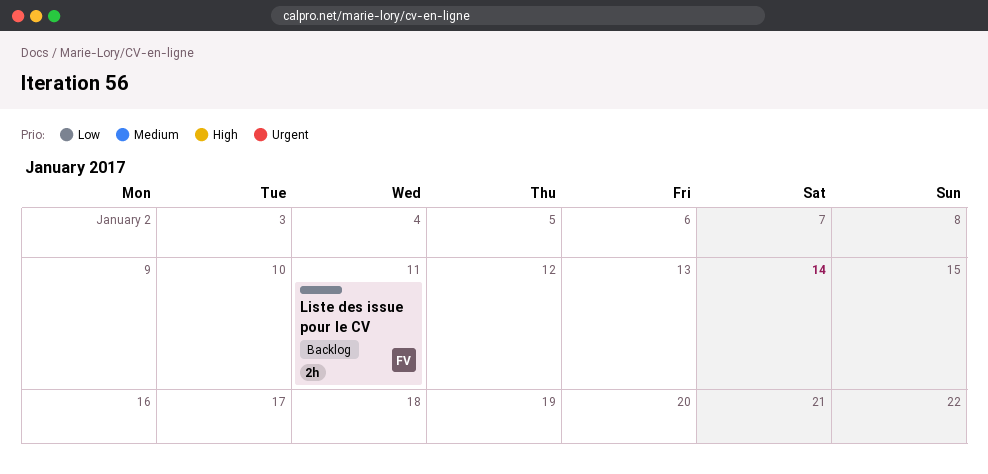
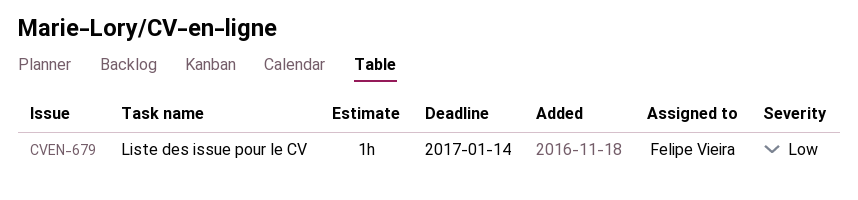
Liste des issue pour le CV, estimate: 2h -> 1h
Liste des issue pour le CV, due: Jan 11 -> Jan 14

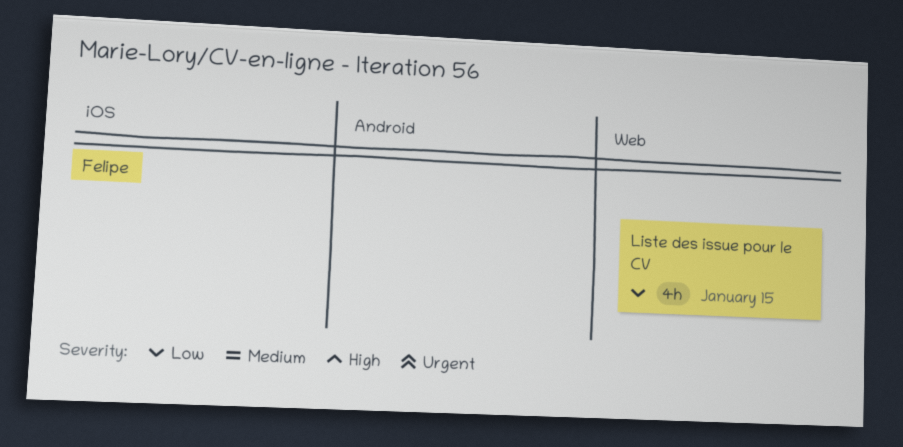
Liste des issue pour le CV, estimate: 1h -> 4h
Liste des issue pour le CV, due: Jan 14 -> Jan 15

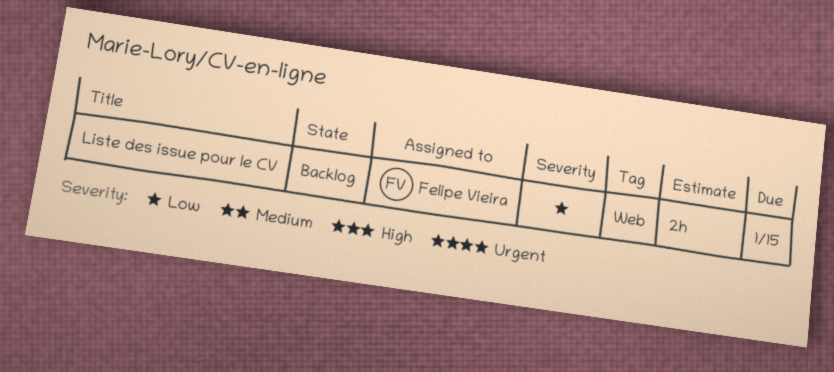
Liste des issue pour le CV, estimate: 4h -> 2h

